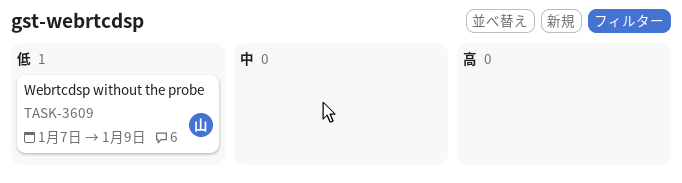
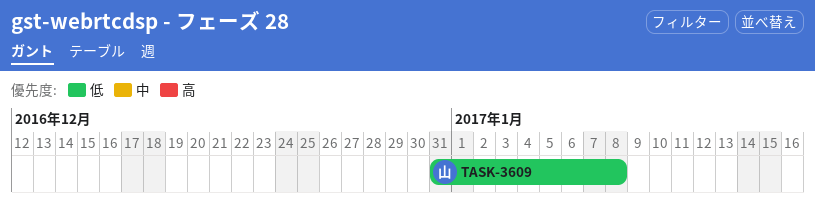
TASK-3609, start: Jan 7 -> Dec 31
TASK-3609, due: Jan 9 -> Jan 8

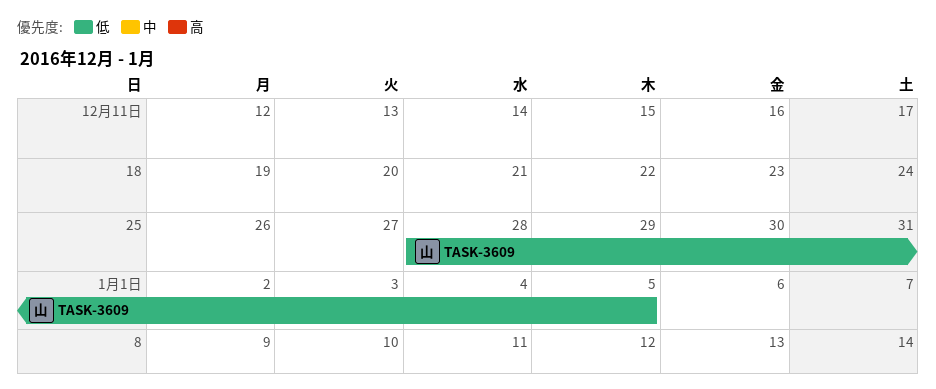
TASK-3609, start: Dec 31 -> Dec 28
TASK-3609, due: Jan 8 -> Jan 5

